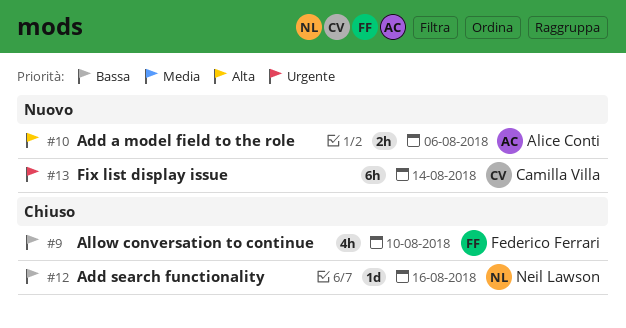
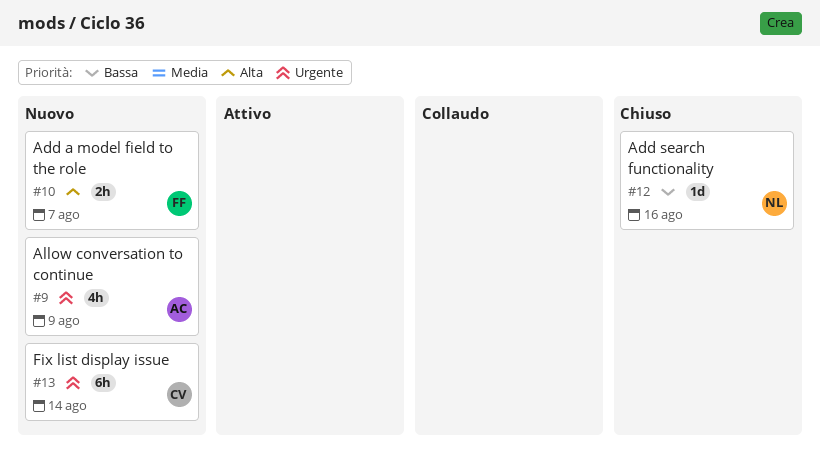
#9, status: Chiuso -> Nuovo
#9, owner: Federico Ferrari -> Alice Conti
#9, priority: Bassa -> Urgente
#9, due: Aug 10 -> Aug 9
#10, owner: Alice Conti -> Federico Ferrari
#10, due: Aug 6 -> Aug 7

